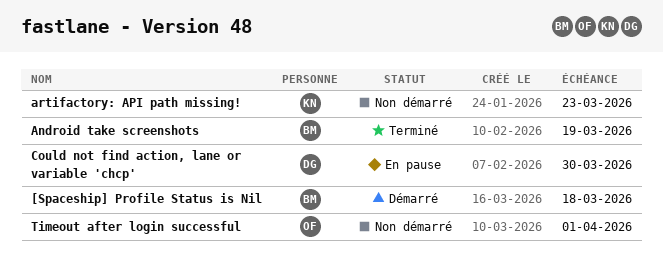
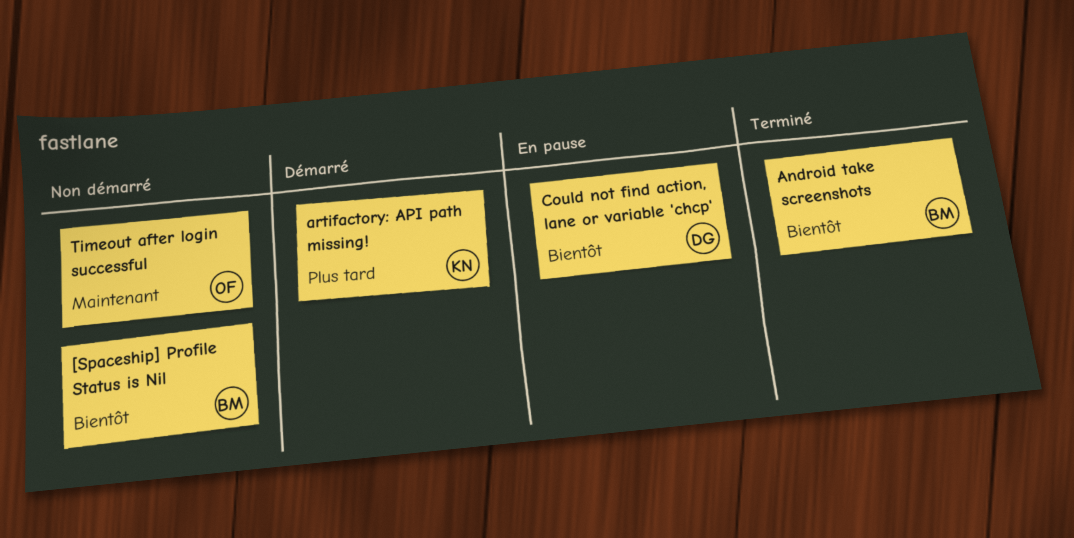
[Spaceship] Profile Status is Nil, status: Démarré -> Non démarré
artifactory: API path missing!, status: Non démarré -> Démarré

